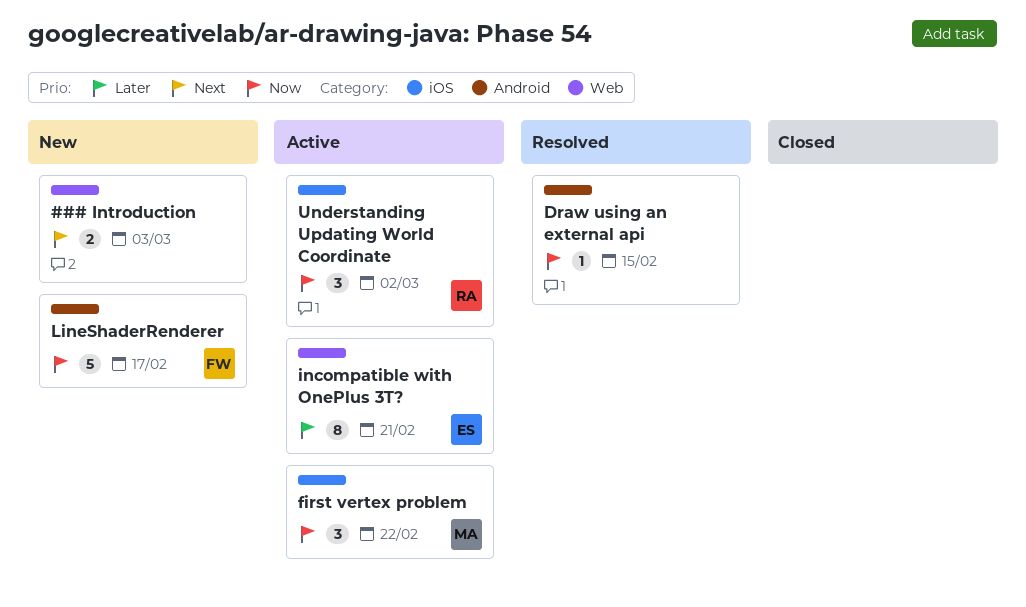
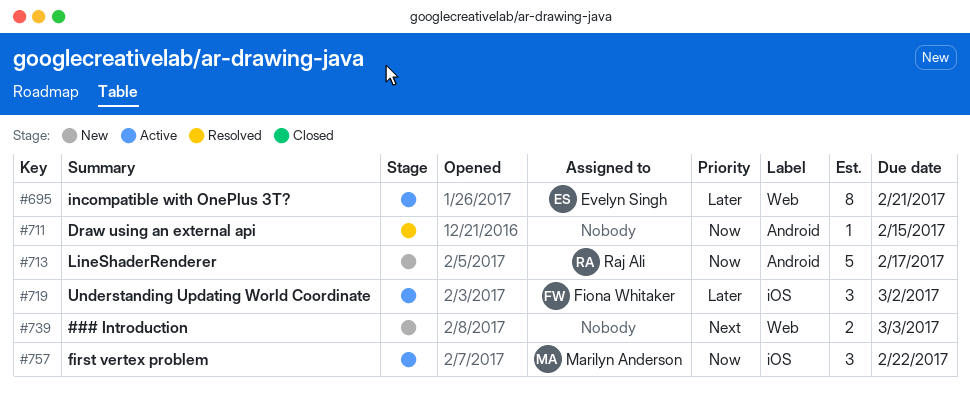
LineShaderRenderer, owner: Fiona Whitaker -> Raj Ali
Understanding Updating World Coordinate, owner: Raj Ali -> Fiona Whitaker
Understanding Updating World Coordinate, priority: Now -> Later

